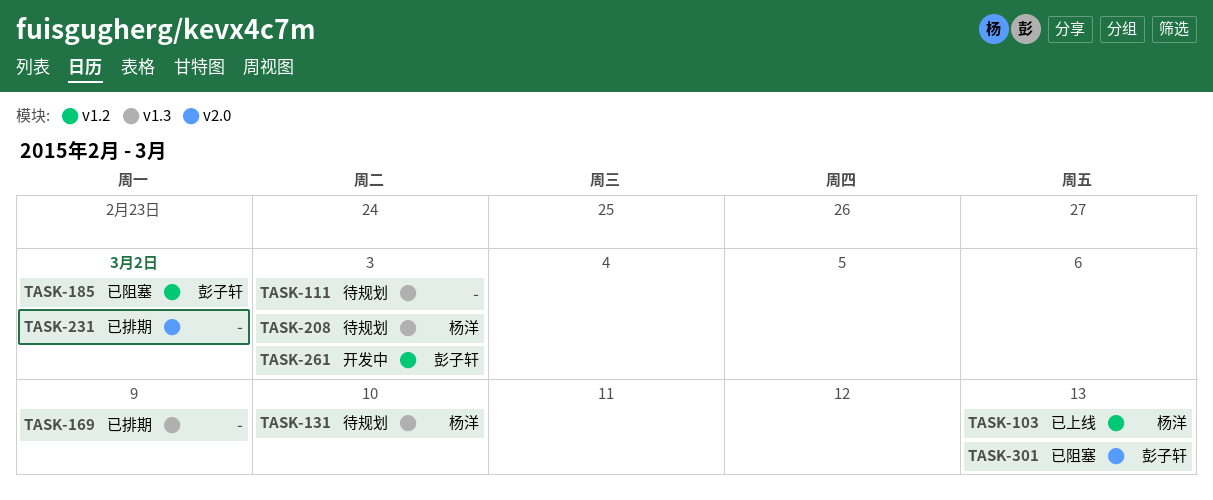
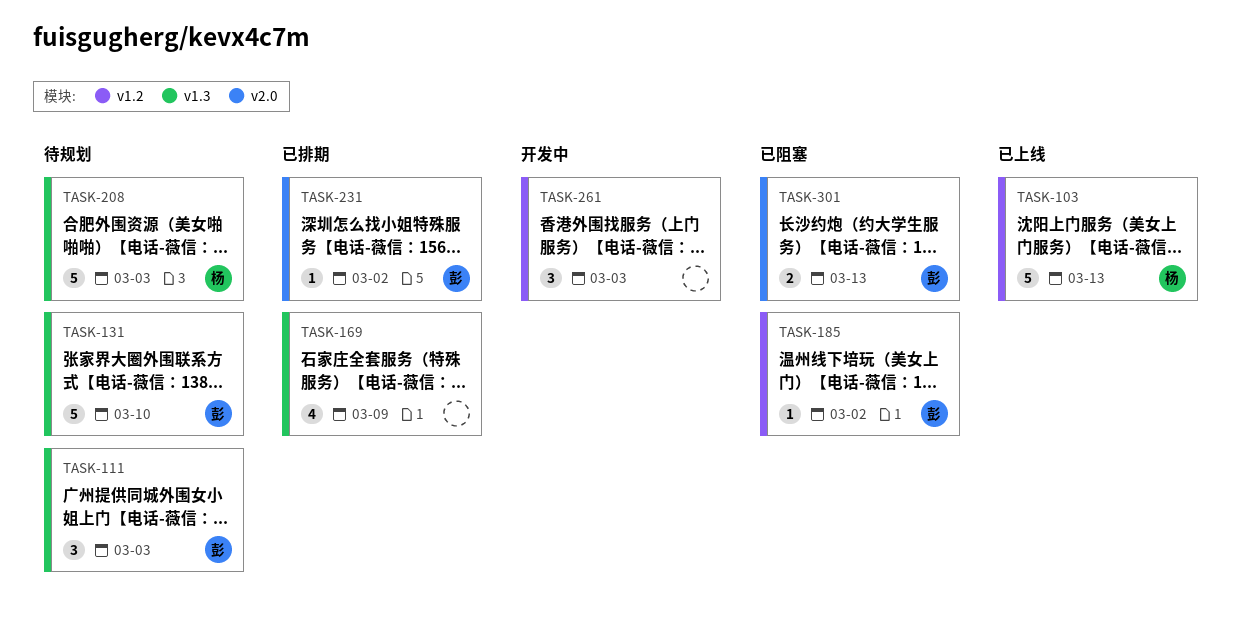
TASK-111, owner: none -> 彭子轩
TASK-131, owner: 杨洋 -> 彭子轩
TASK-231, owner: none -> 彭子轩
TASK-261, owner: 彭子轩 -> none

